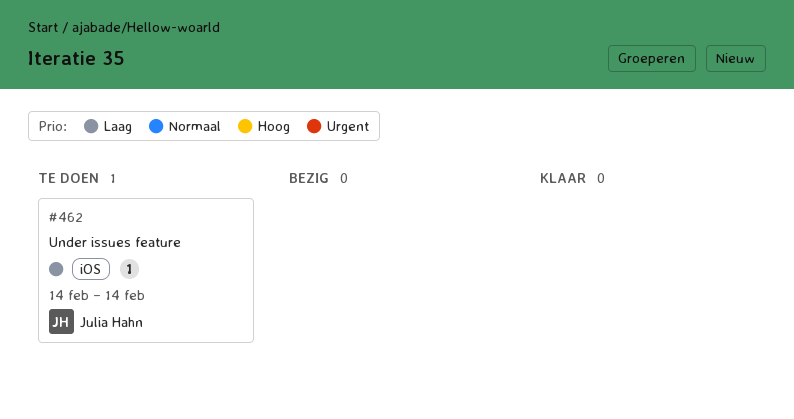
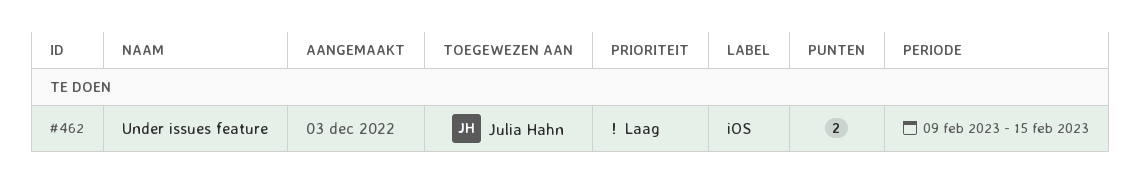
#462, estimate: 1 -> 2
#462, start: Feb 14 -> Feb 9
#462, due: Feb 14 -> Feb 15

